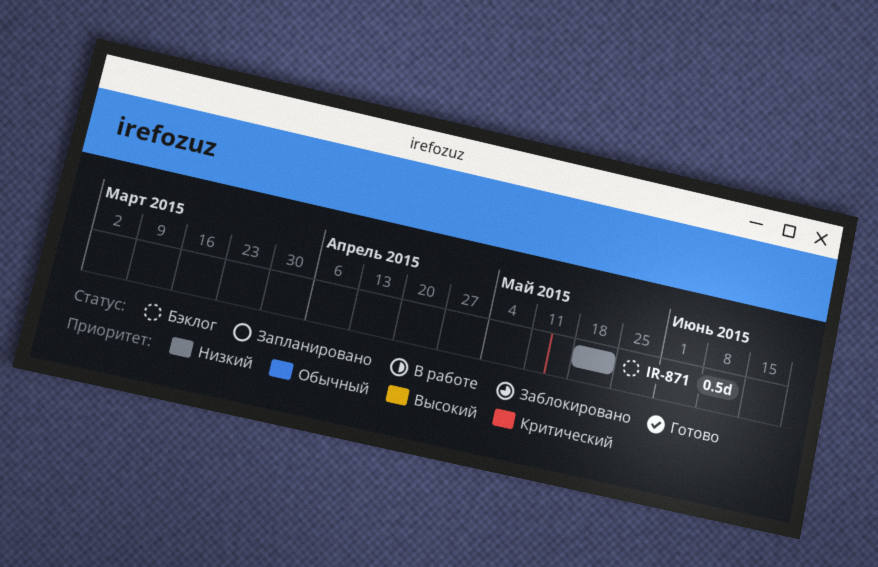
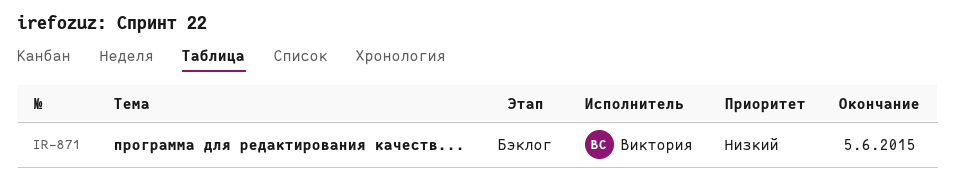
IR-871, due: May 22 -> Jun 5

